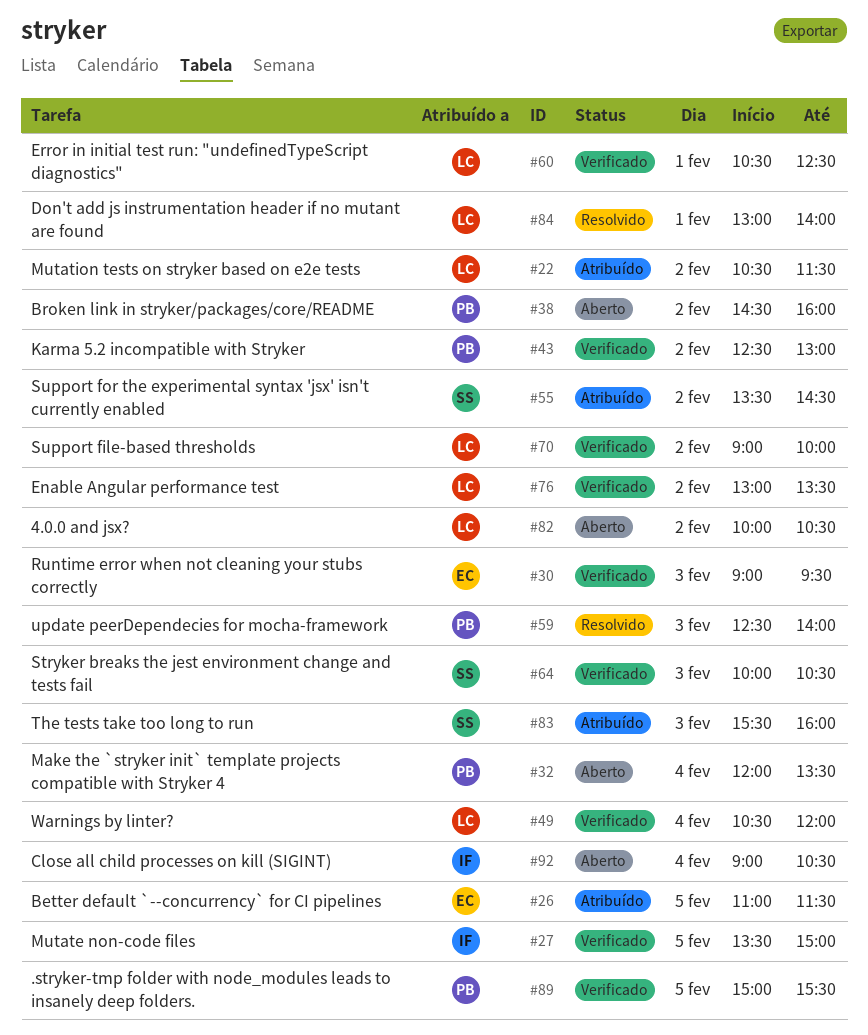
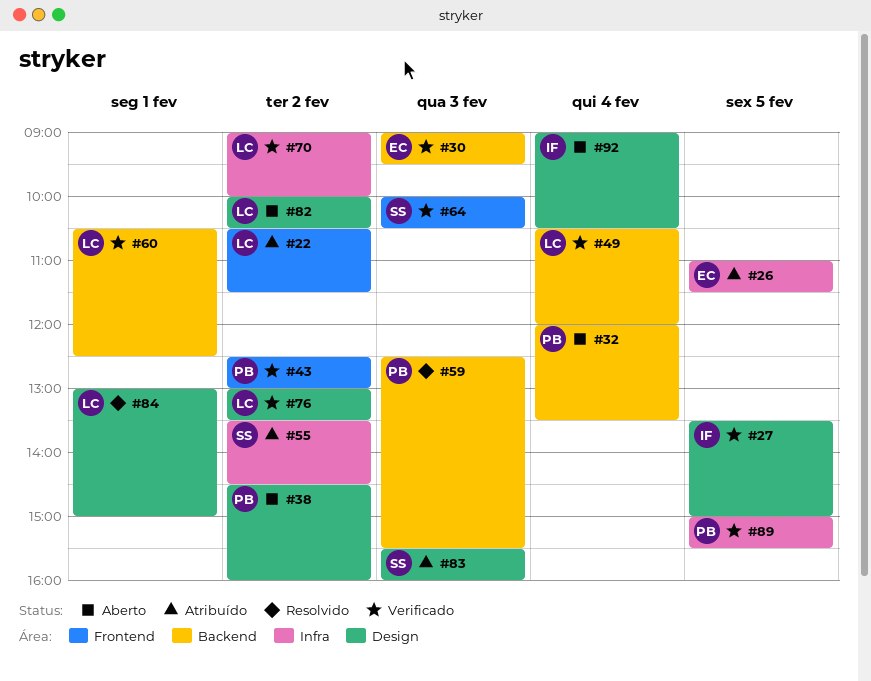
#59, ends: 14:00 -> 15:30
#84, ends: 14:00 -> 15:00

